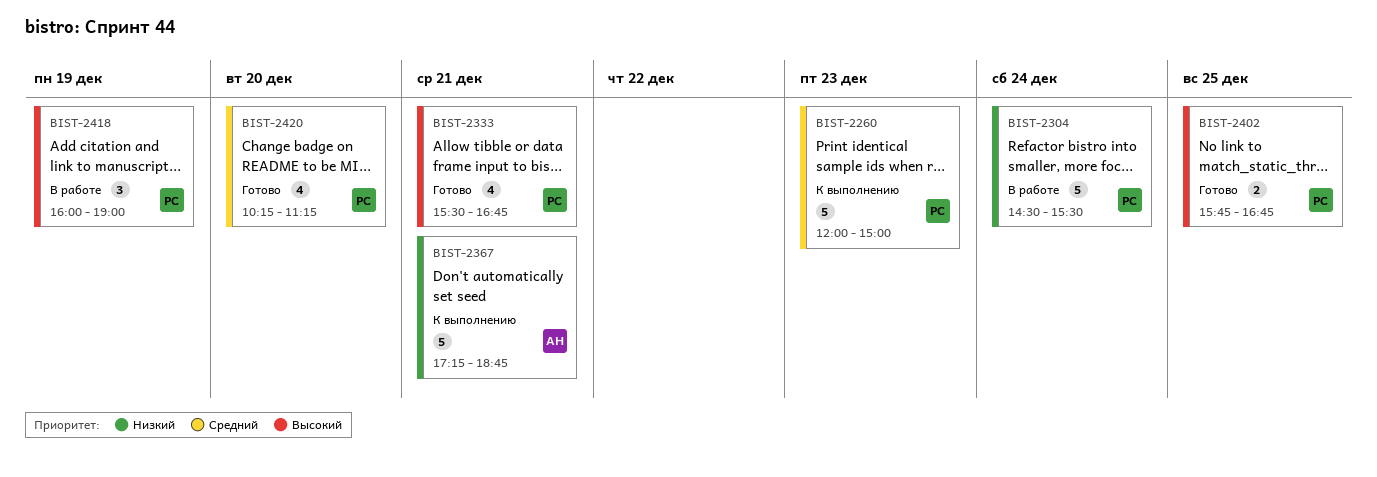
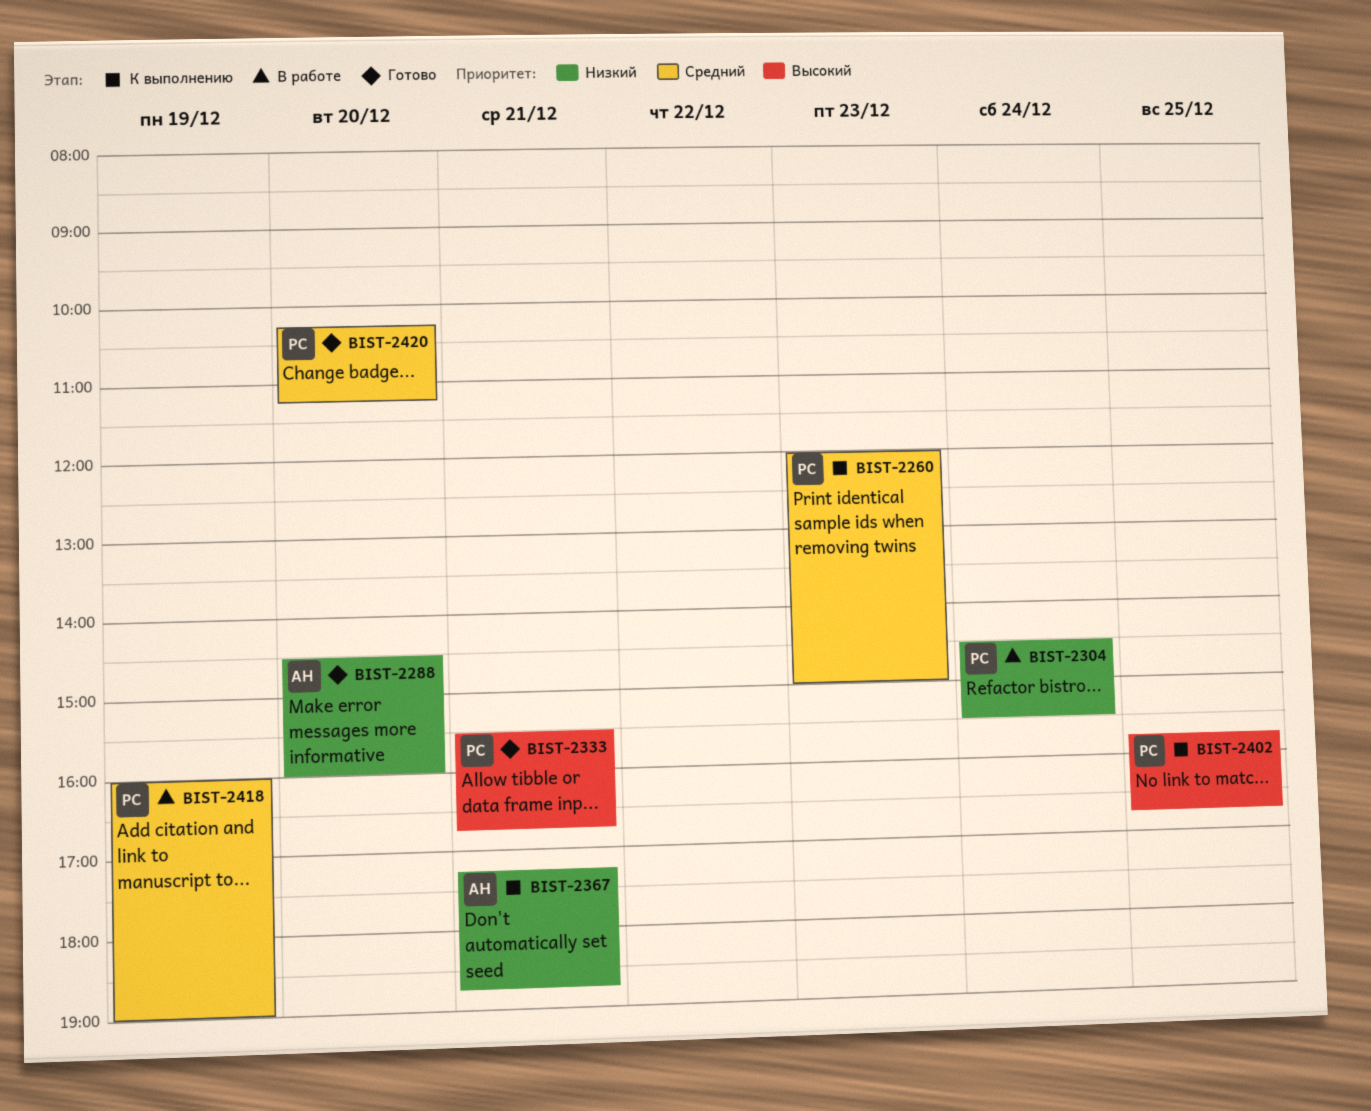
BIST-2288: none -> present
BIST-2402, status: Готово -> К выполнению
BIST-2418, priority: Высокий -> Средний

